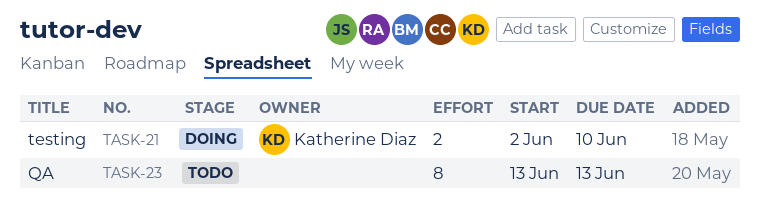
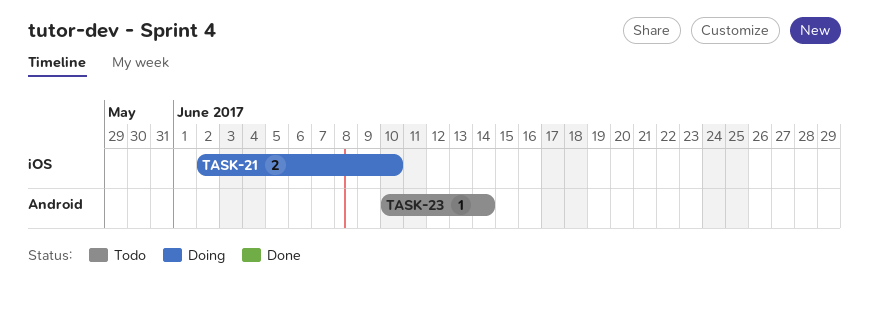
TASK-23, estimate: 8 -> 1
TASK-23, start: Jun 13 -> Jun 10
TASK-23, due: Jun 13 -> Jun 14

